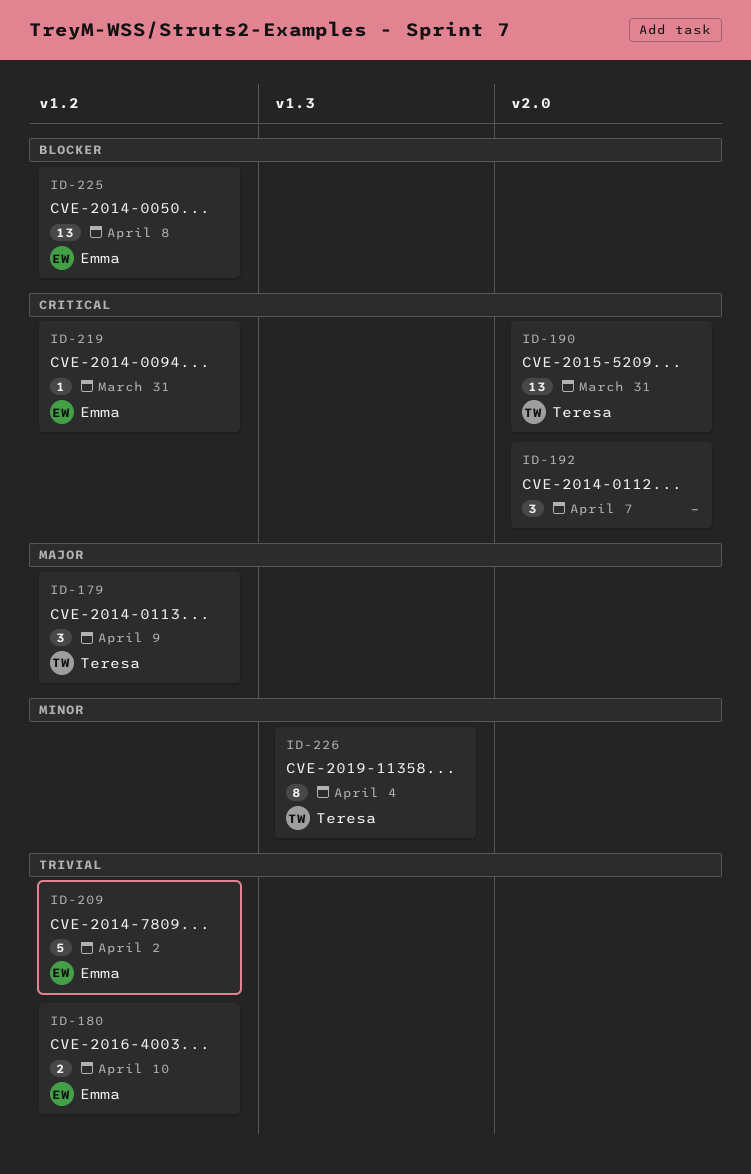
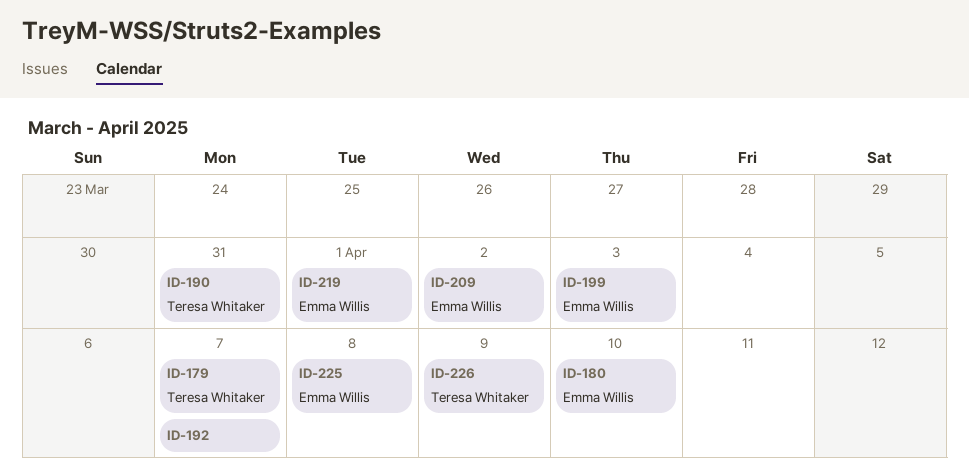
ID-179, due: Apr 9 -> Apr 7
ID-199: none -> present
ID-219, due: Mar 31 -> Apr 1
ID-226, due: Apr 4 -> Apr 9

